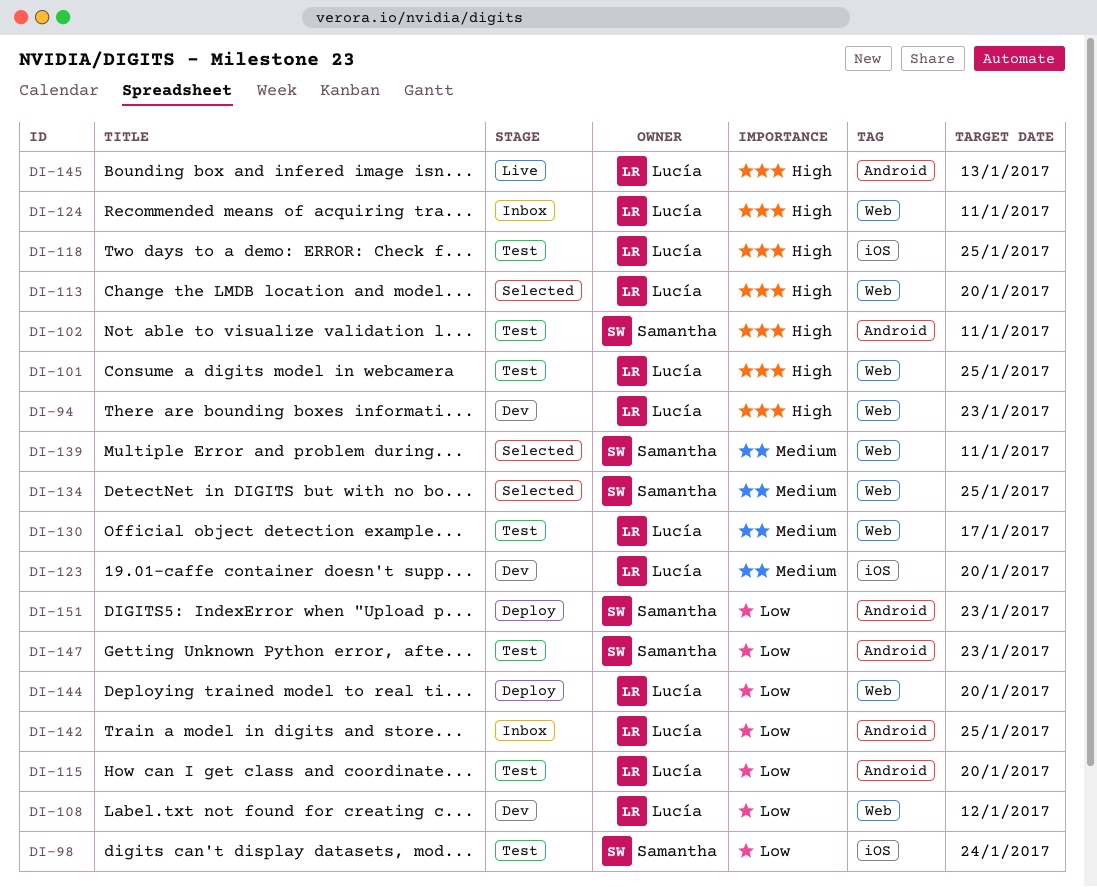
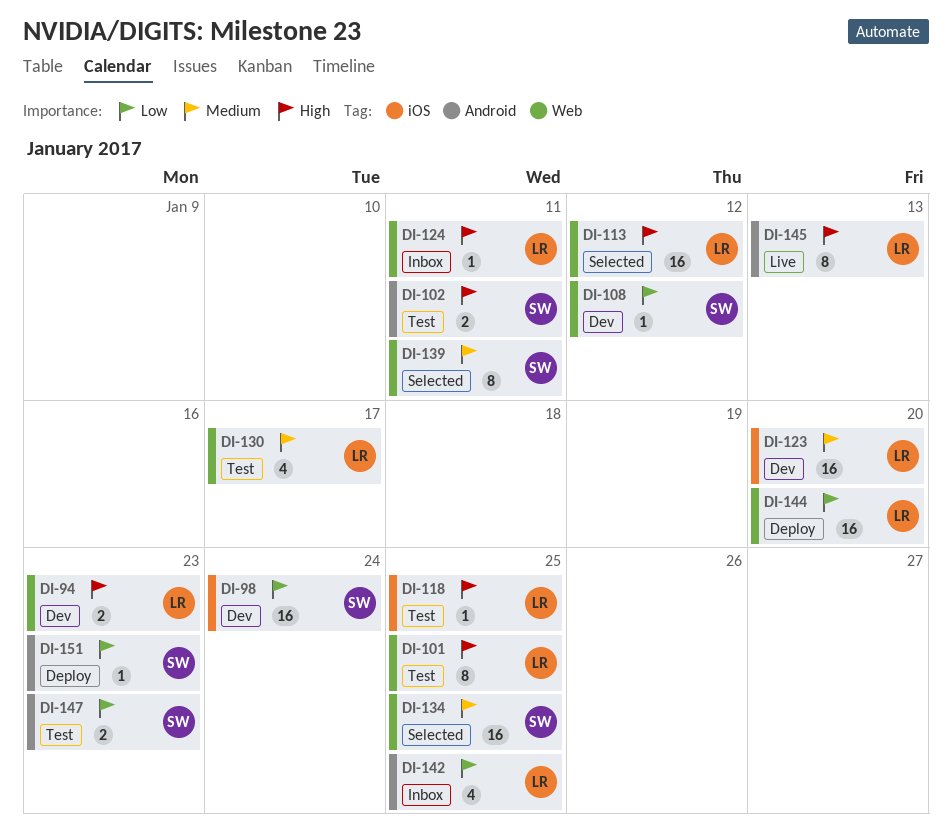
DI-98, status: Test -> Dev
DI-108, owner: Lucía -> Samantha
DI-113, due: Jan 20 -> Jan 12
DI-115: present -> none

